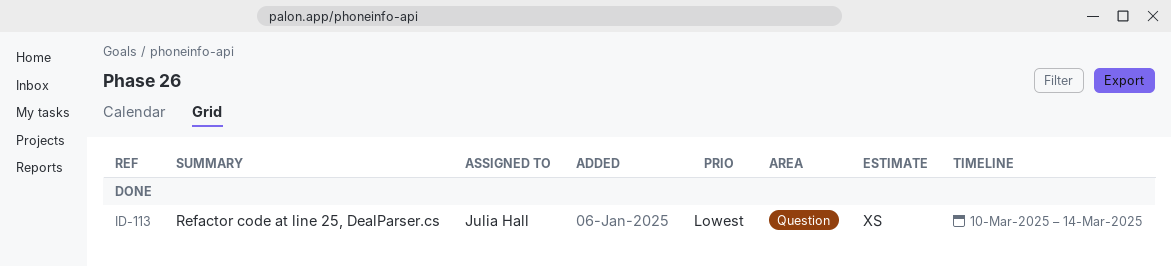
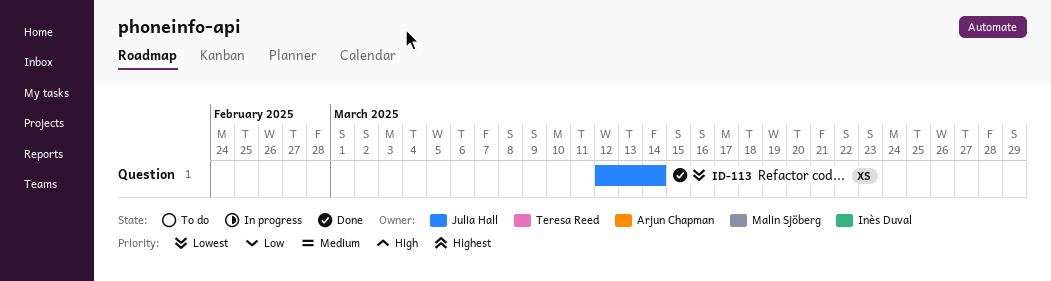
ID-113, start: Mar 10 -> Mar 12

